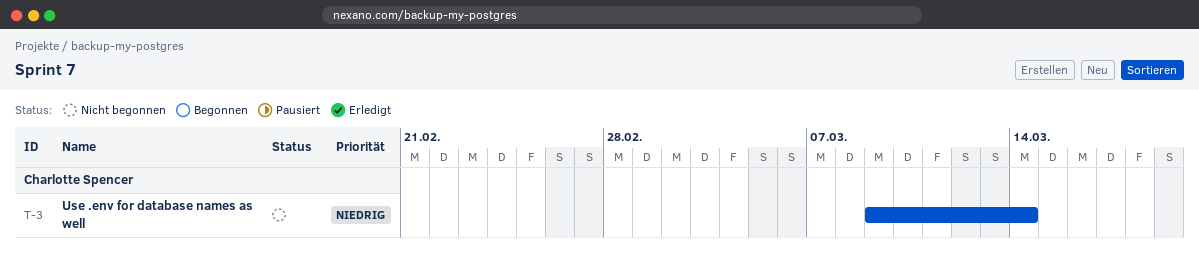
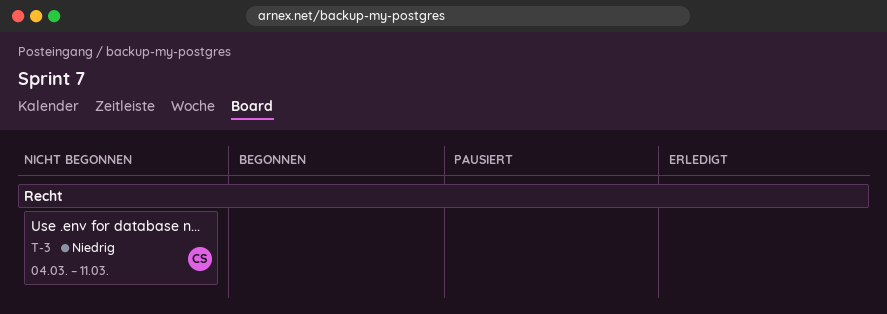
T-3, start: Mar 9 -> Mar 4
T-3, due: Mar 14 -> Mar 11

